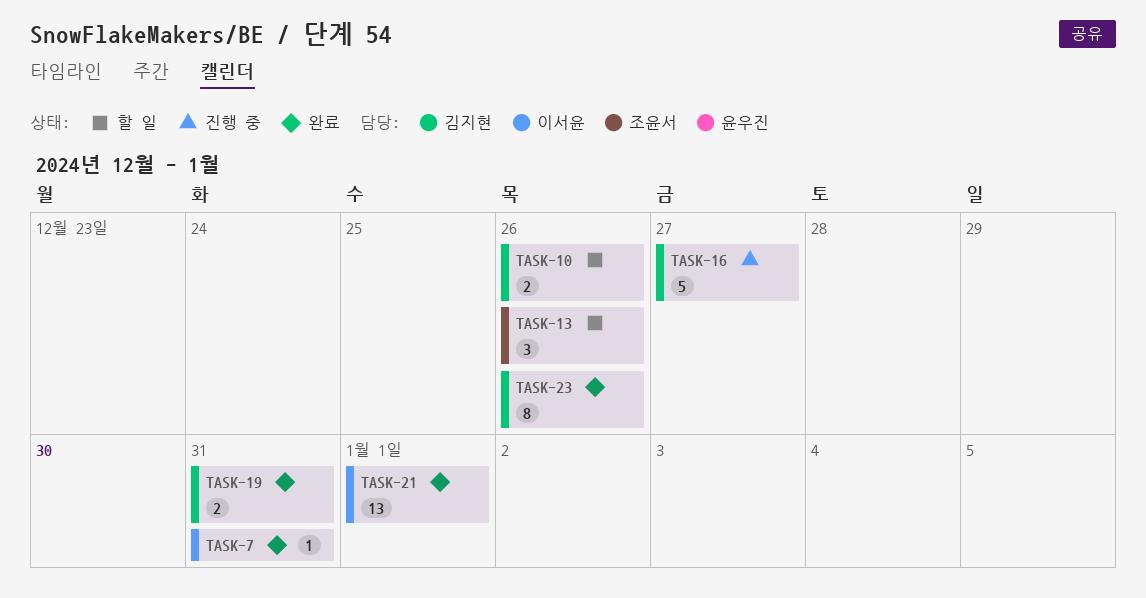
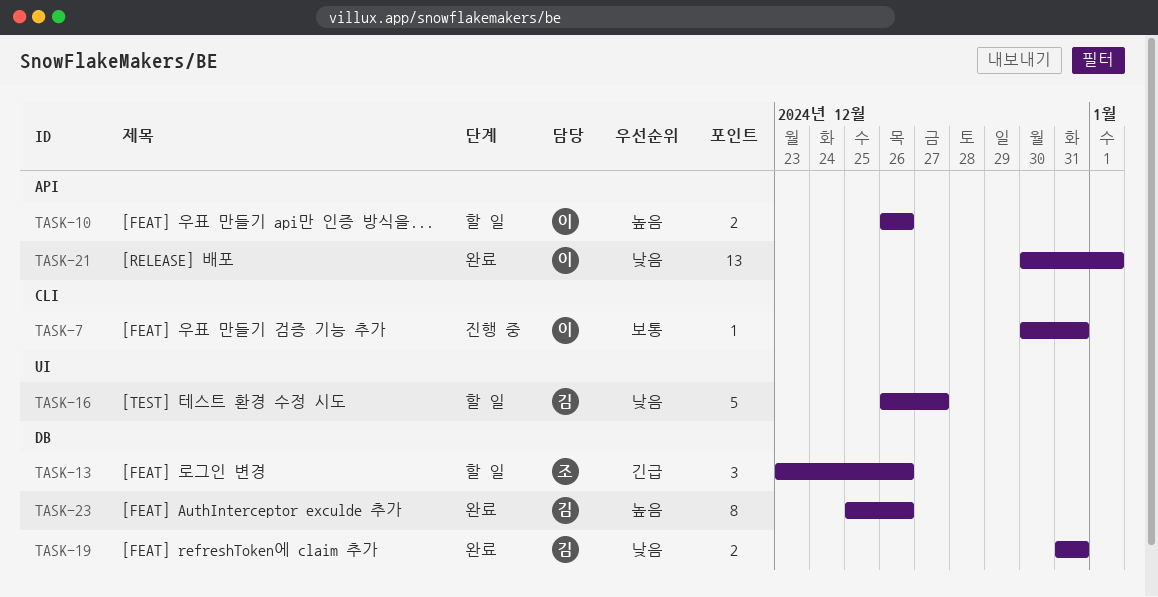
TASK-7, status: 완료 -> 진행 중
TASK-10, owner: 김지현 -> 이서윤
TASK-16, status: 진행 중 -> 할 일

